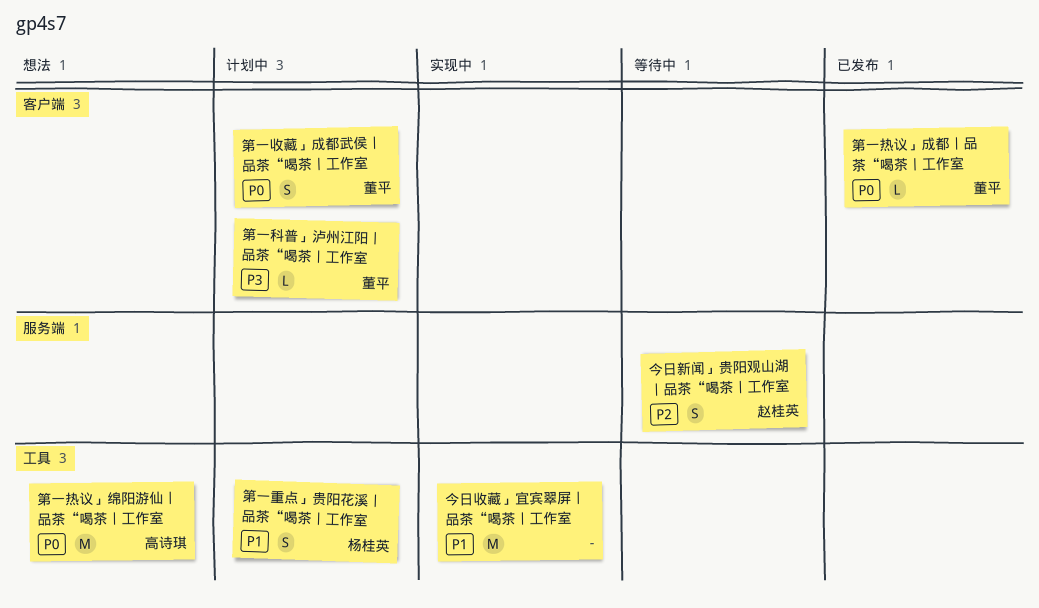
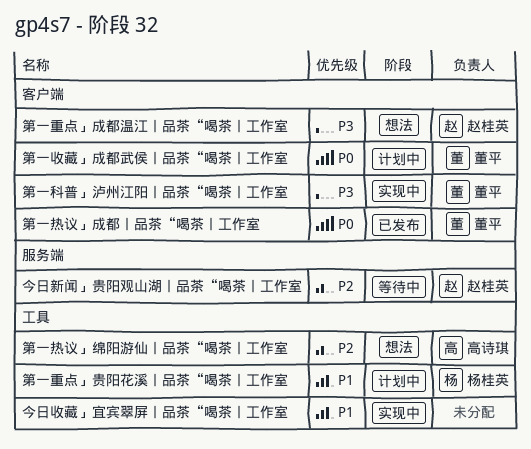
第一热议」绵阳游仙丨品茶“喝茶丨工作室, priority: P0 -> P2
第一科普」泸州江阳丨品茶“喝茶丨工作室, status: 计划中 -> 实现中
第一重点」成都温江丨品茶“喝茶丨工作室: none -> present

